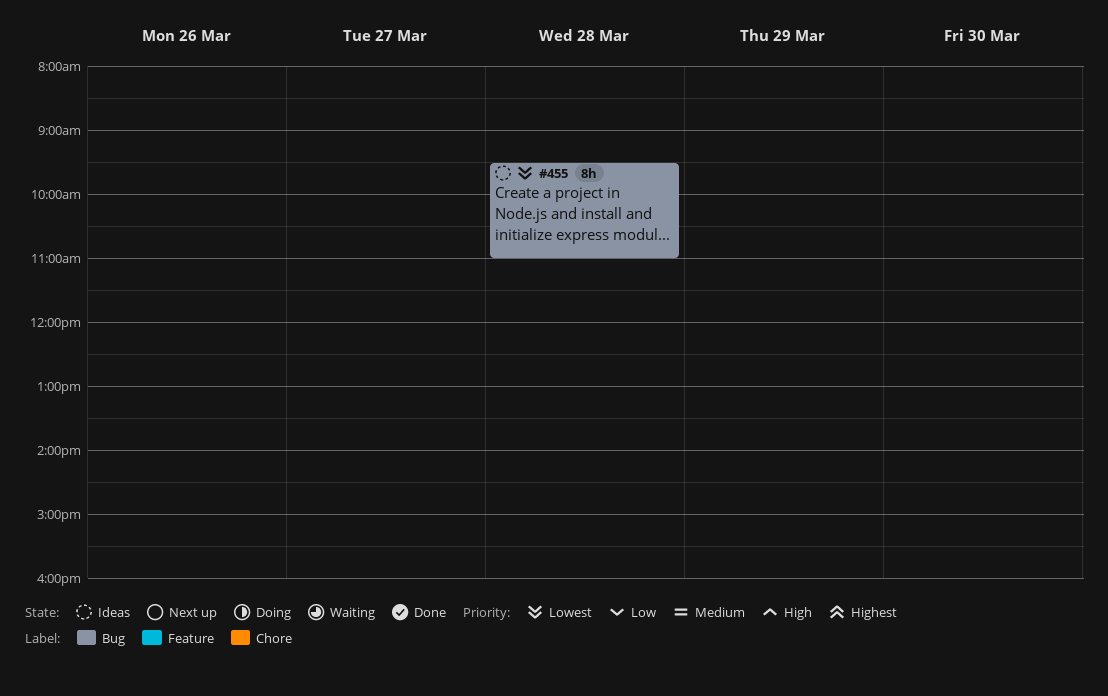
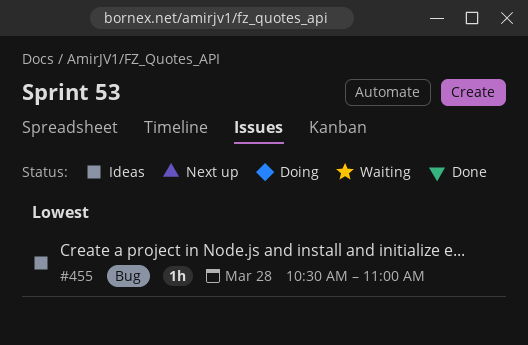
#455, estimate: 8h -> 1h
#455, begins: 09:30 -> 10:30

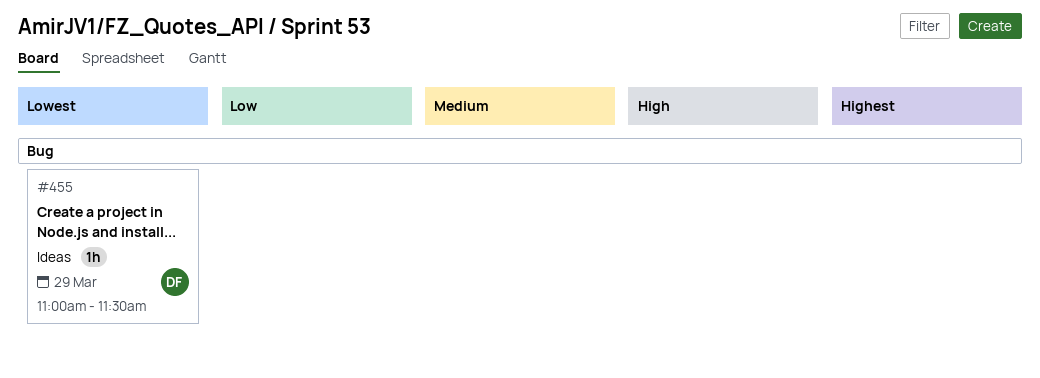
#455, day: Mar 28 -> Mar 29
#455, begins: 10:30 -> 11:00
#455, ends: 11:00 -> 11:30

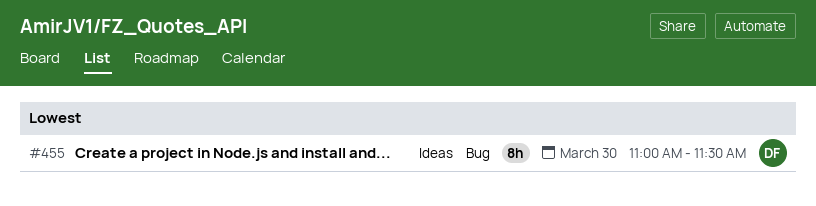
#455, estimate: 1h -> 8h
#455, day: Mar 29 -> Mar 30

